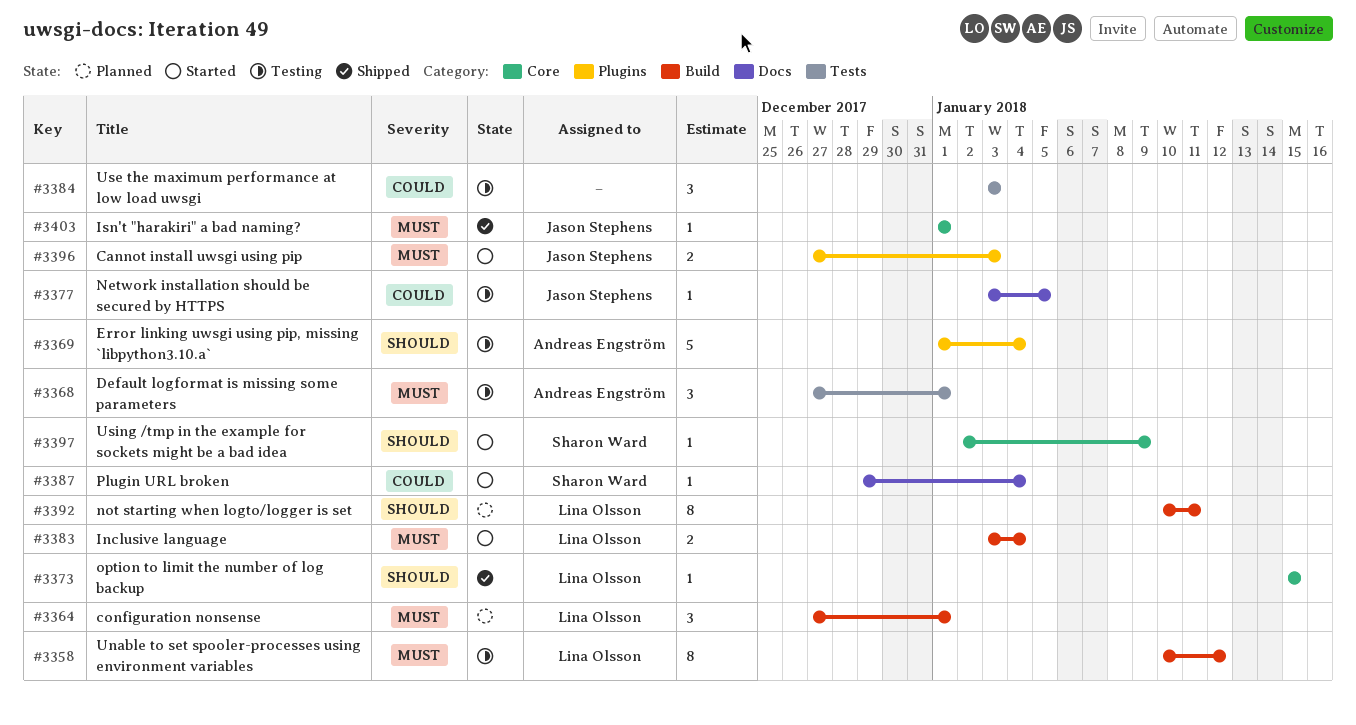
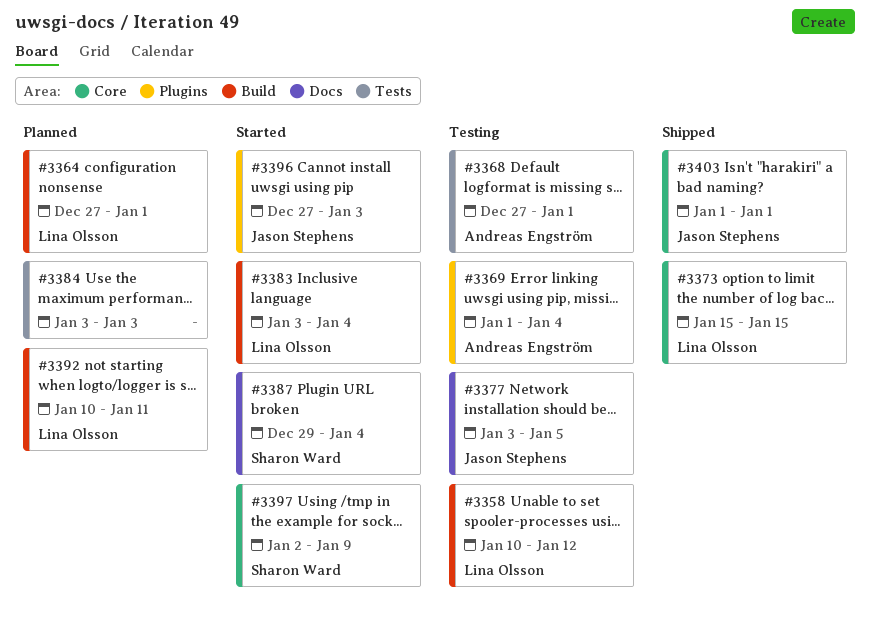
#3384, status: Testing -> Planned

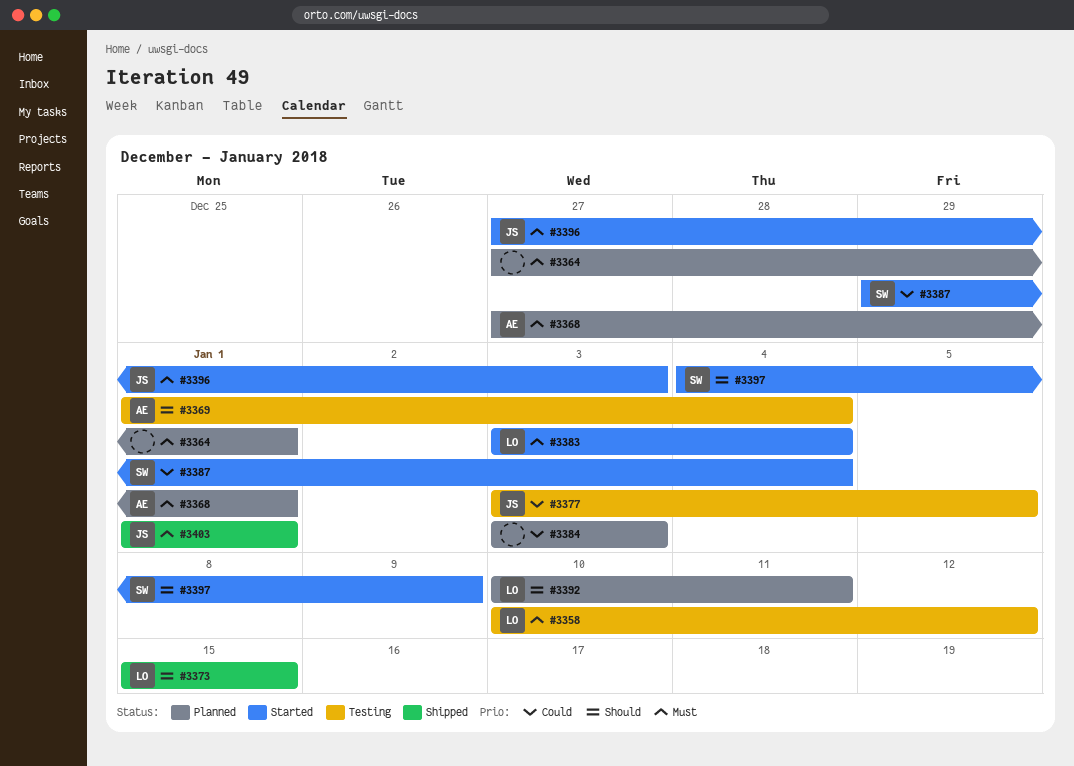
#3364, owner: Lina Olsson -> none
#3368, status: Testing -> Planned
#3397, start: Jan 2 -> Jan 4

